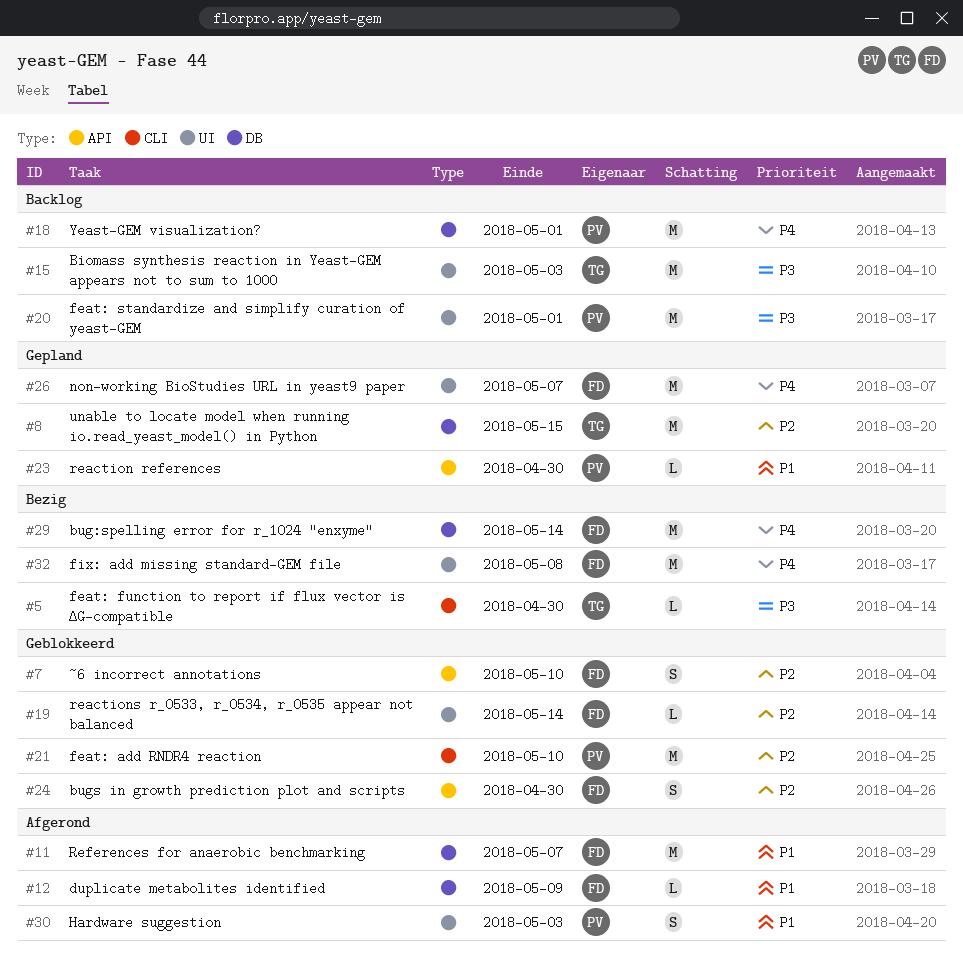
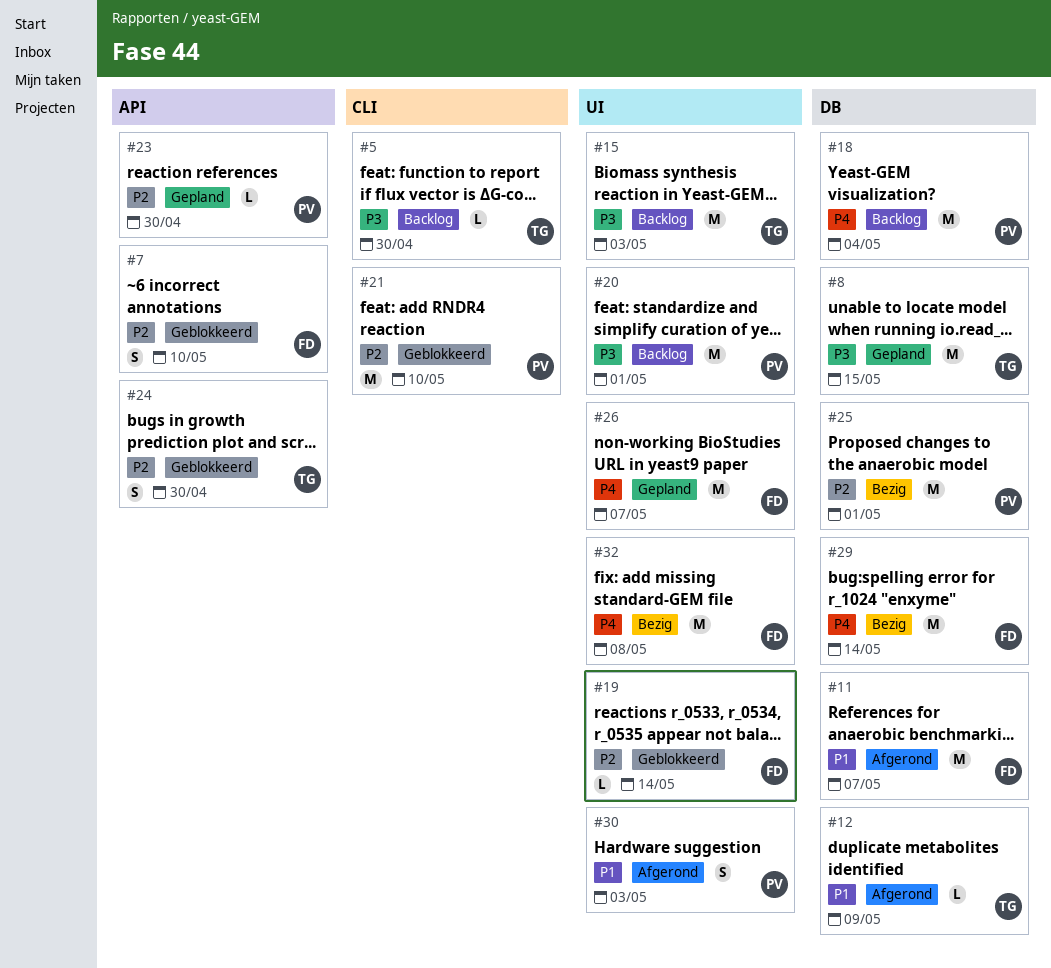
#5, status: Bezig -> Backlog
#8, priority: P2 -> P3
#12, owner: FD -> TG
#18, due: May 1 -> May 4
#23, priority: P1 -> P2
#24, owner: FD -> TG
#25: none -> present

